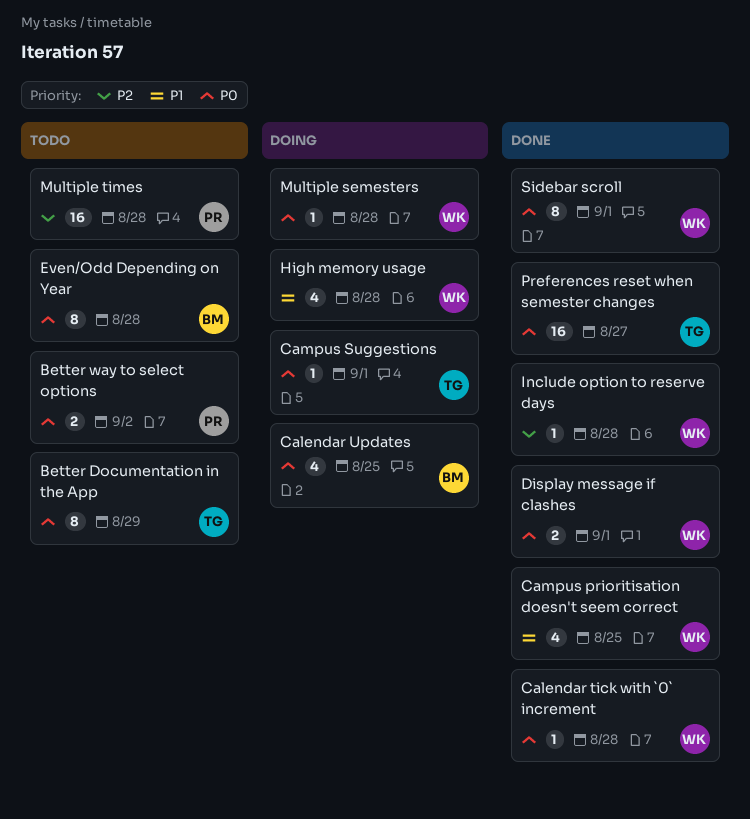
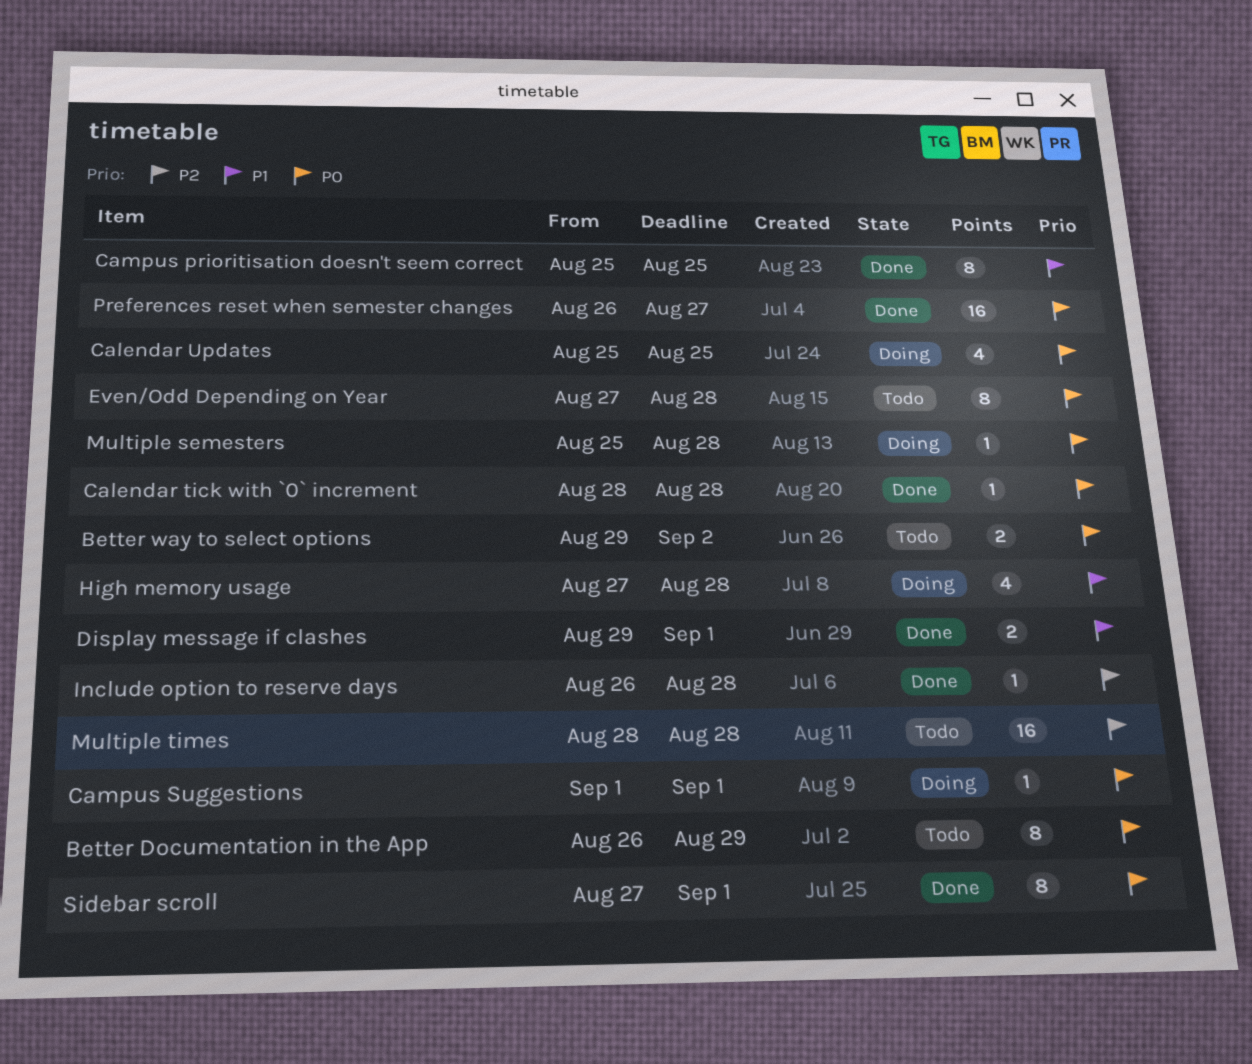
Campus prioritisation doesn't seem correct, estimate: 4 -> 8
Display message if clashes, priority: P0 -> P1

